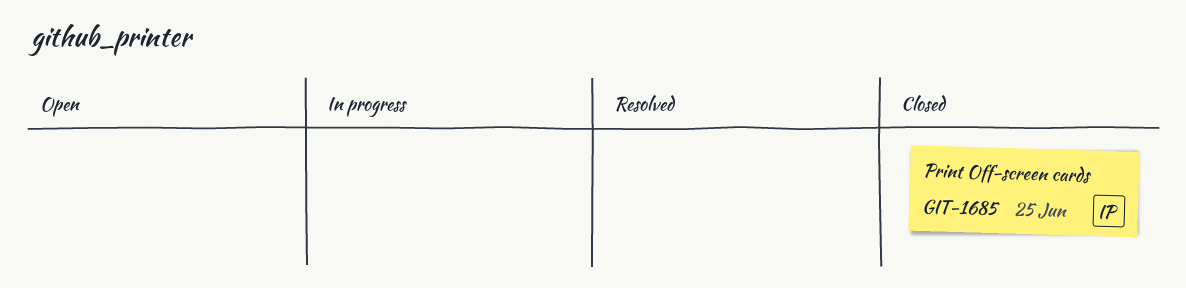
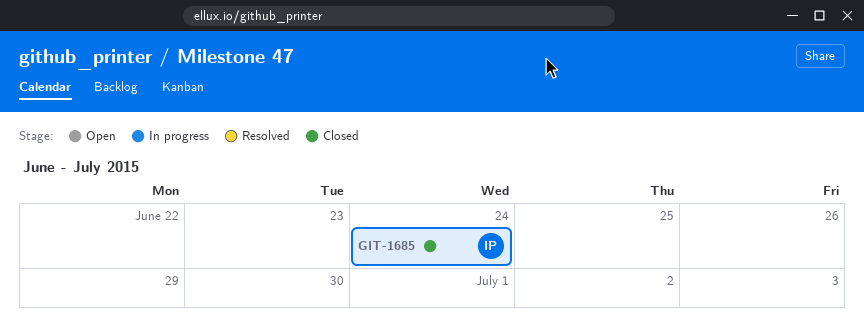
GIT-1685, due: Jun 25 -> Jun 24

